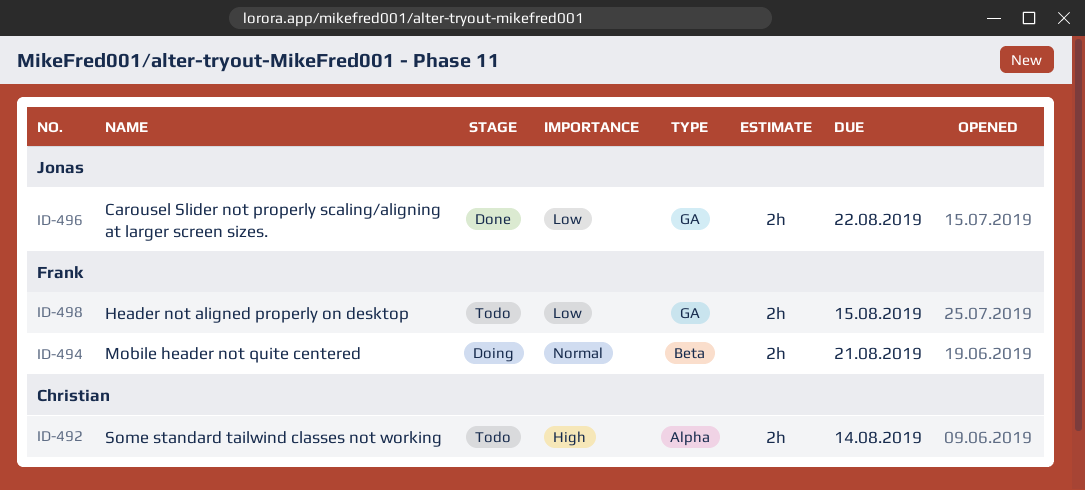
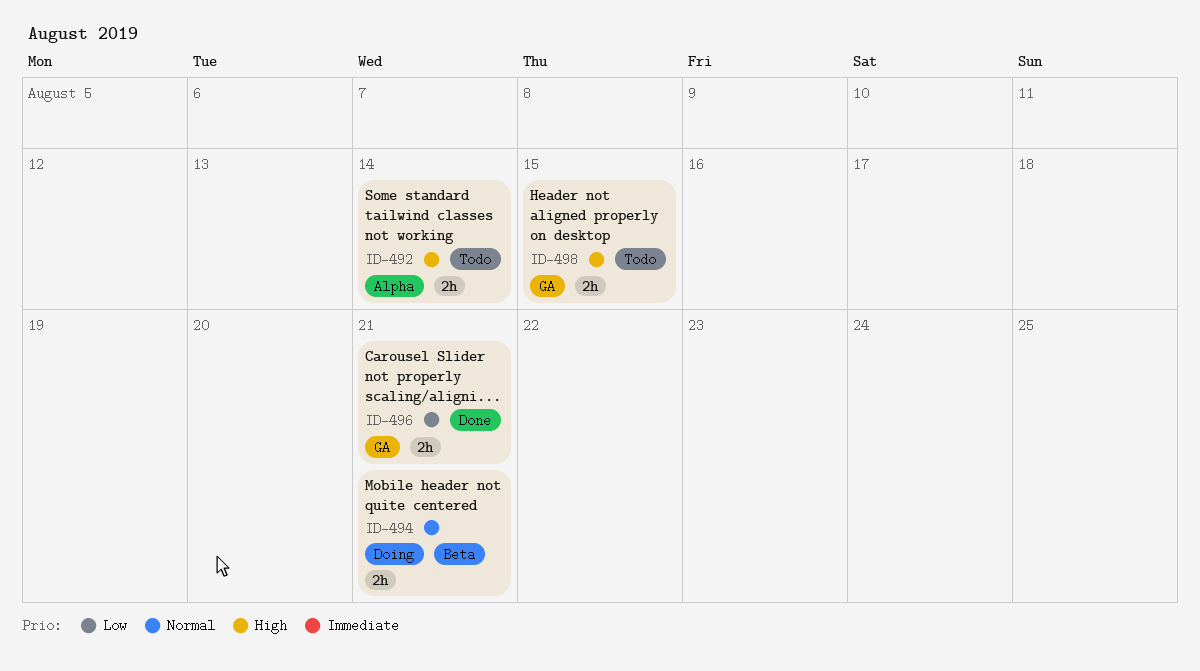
ID-496, due: Aug 22 -> Aug 21
ID-498, priority: Low -> High

